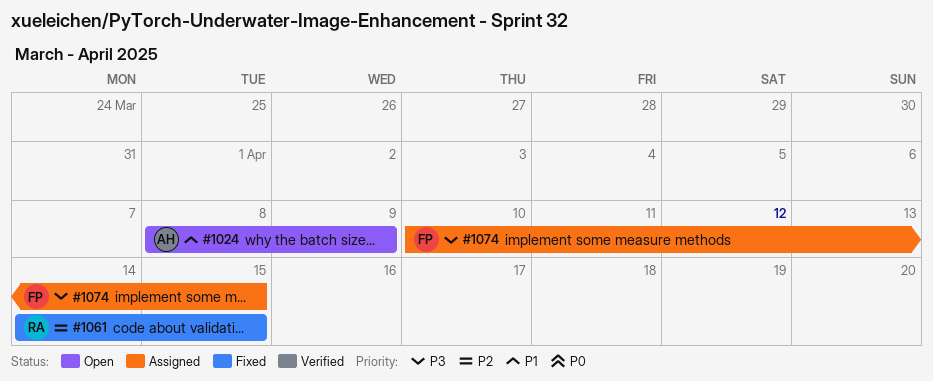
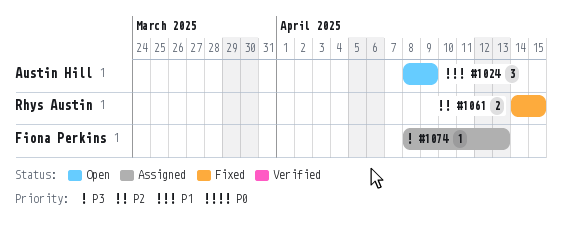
#1074, start: Apr 10 -> Apr 8
#1074, due: Apr 15 -> Apr 13

